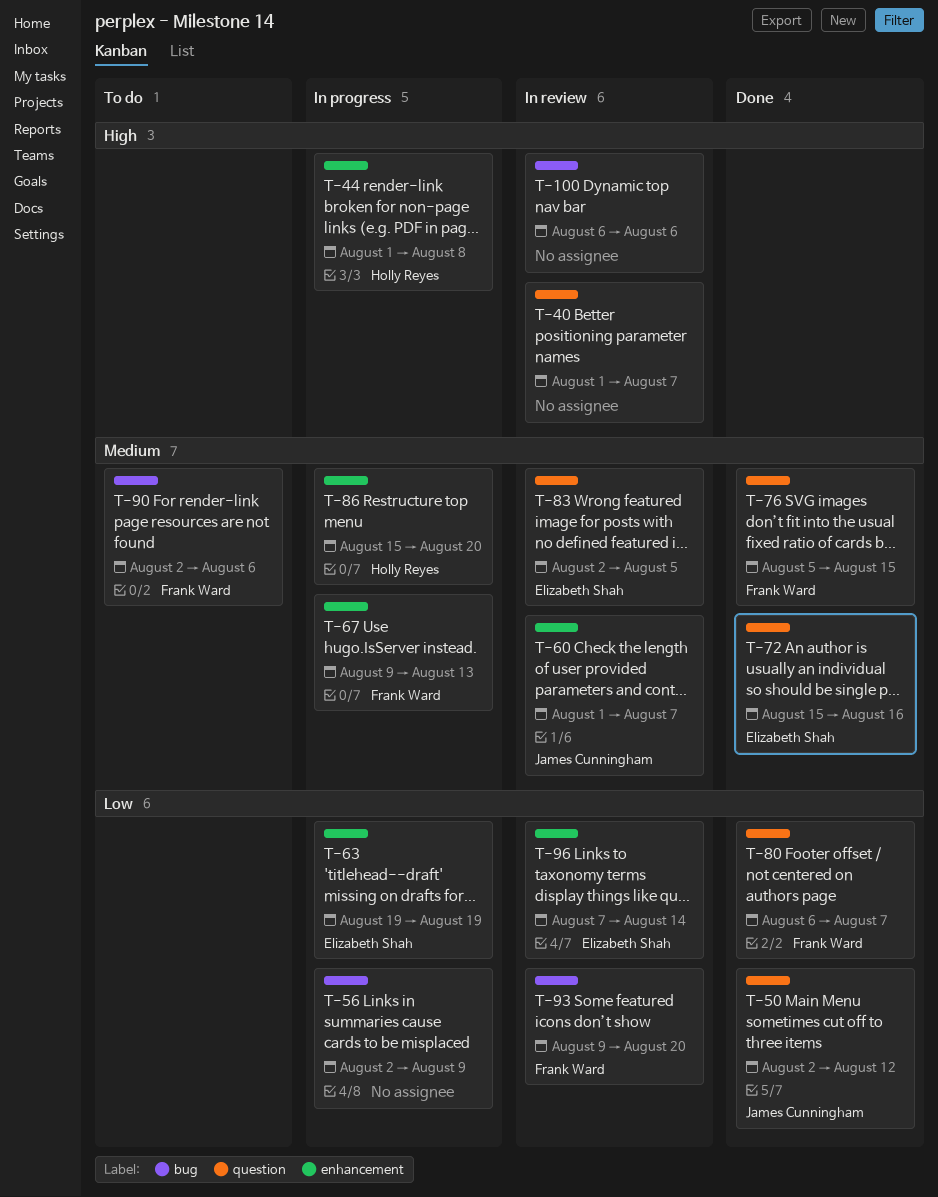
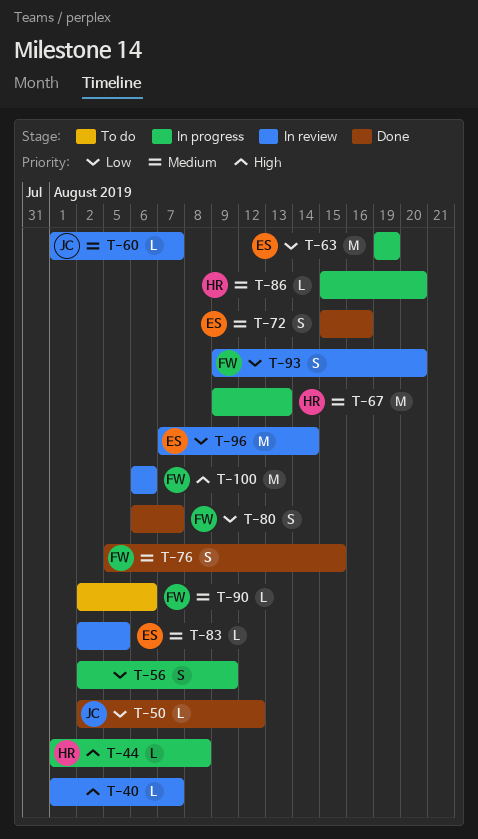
T-67, owner: Frank Ward -> Holly Reyes
T-100, owner: none -> Frank Ward

